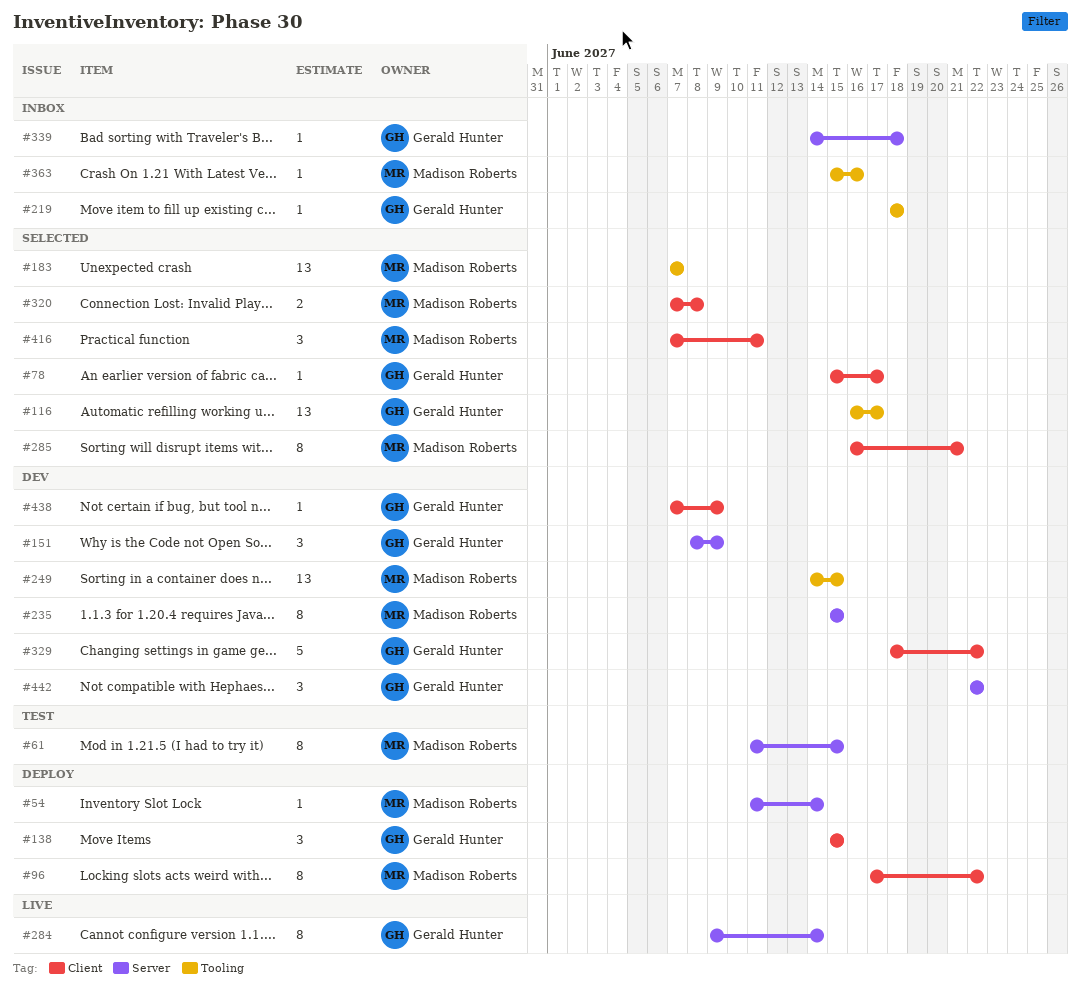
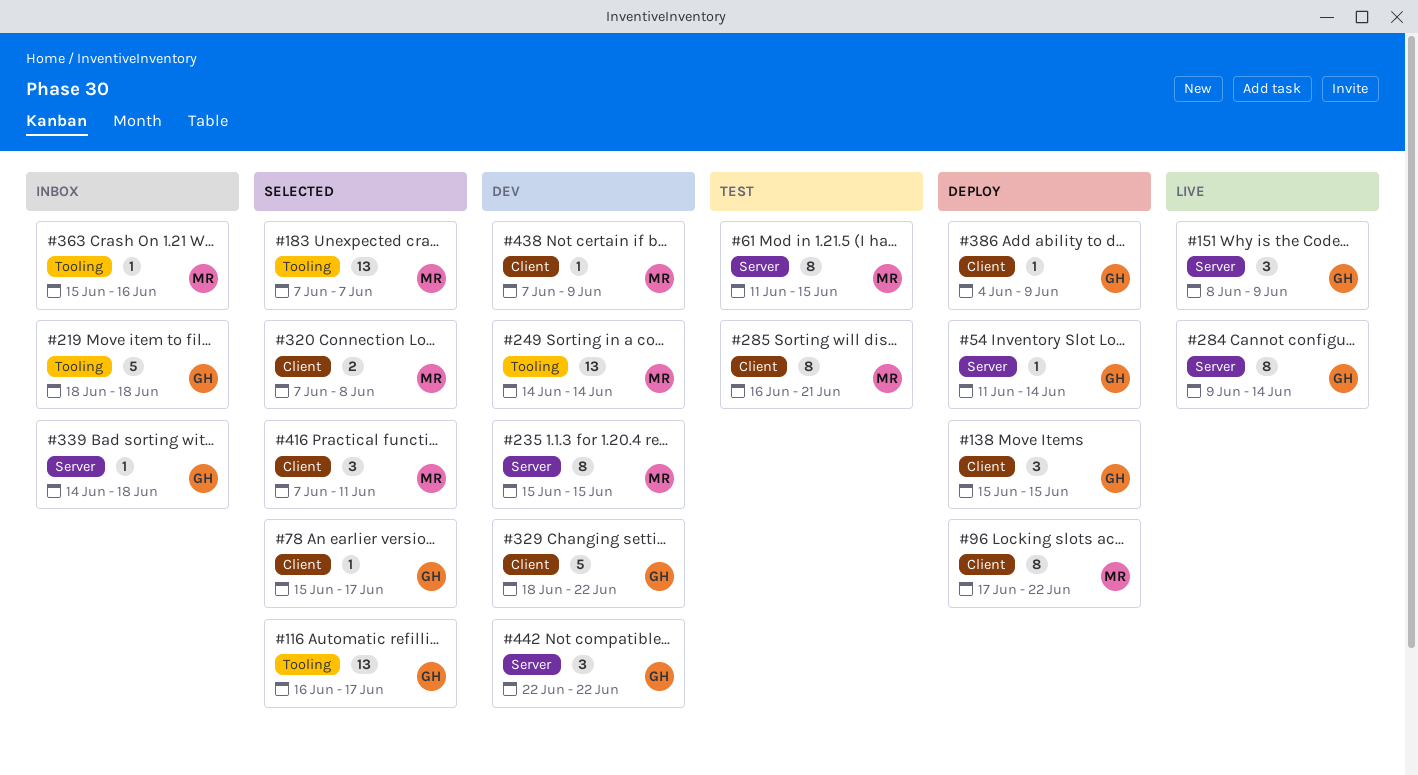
#54, owner: Madison Roberts -> Gerald Hunter
#151, status: Dev -> Live
#219, estimate: 1 -> 5
#249, due: Jun 15 -> Jun 14
#285, status: Selected -> Test
#386: none -> present
#438, owner: Gerald Hunter -> Madison Roberts

